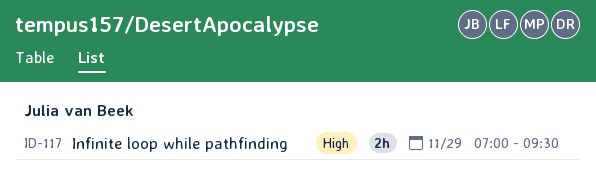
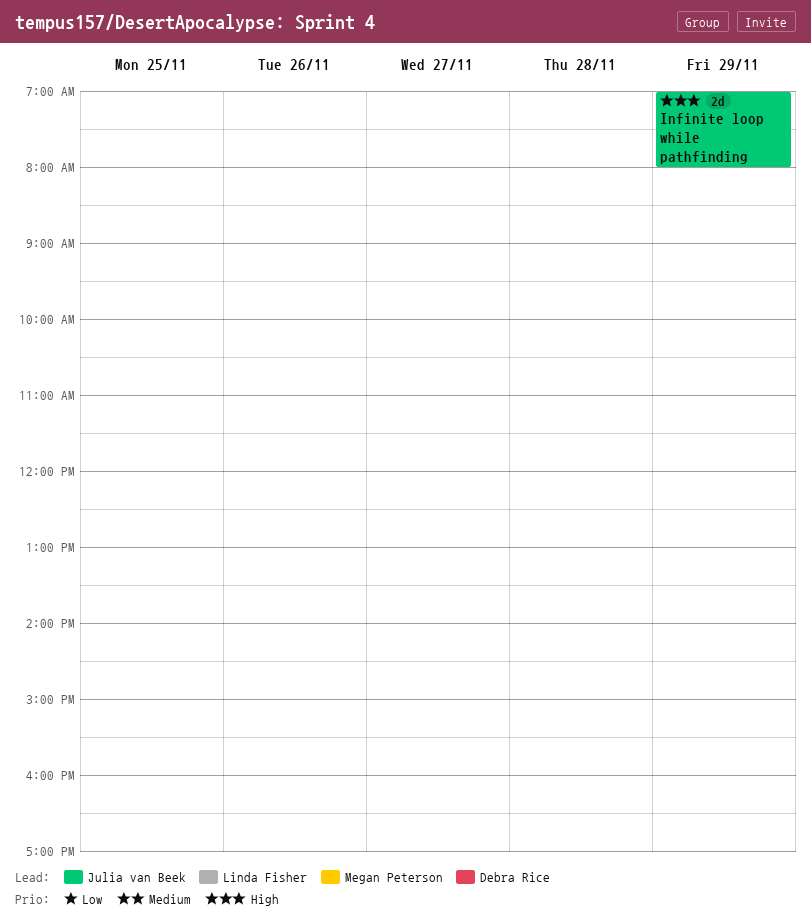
Infinite loop while pathfinding, estimate: 2h -> 2d
Infinite loop while pathfinding, ends: 09:30 -> 08:00

